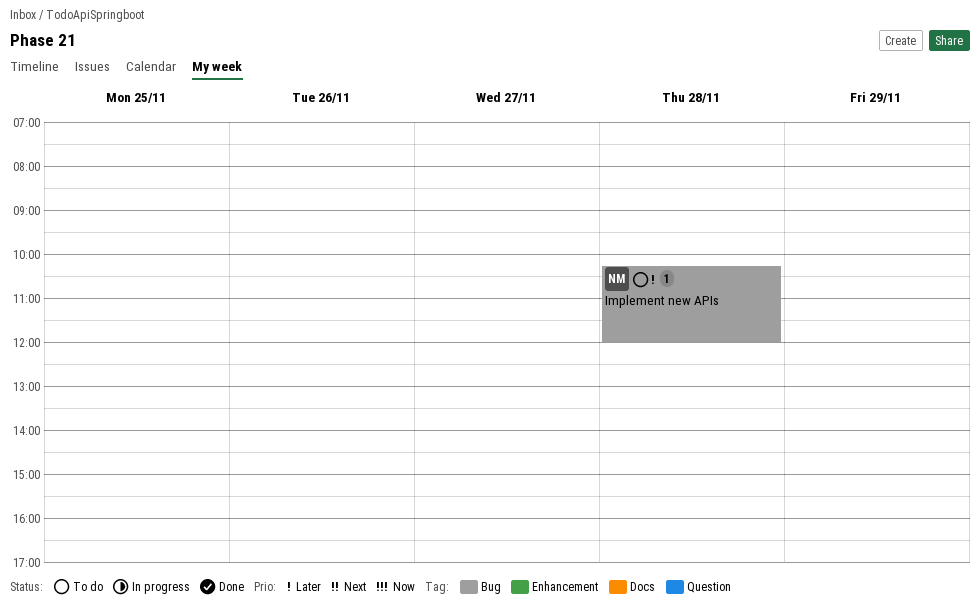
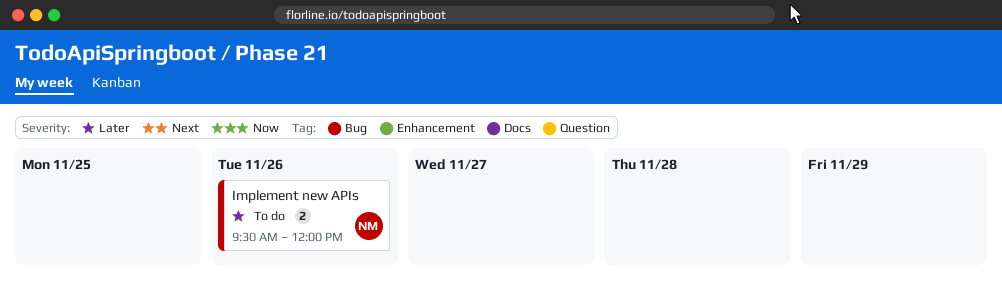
Implement new APIs, estimate: 1 -> 2
Implement new APIs, day: Nov 28 -> Nov 26
Implement new APIs, begins: 10:15 -> 09:30

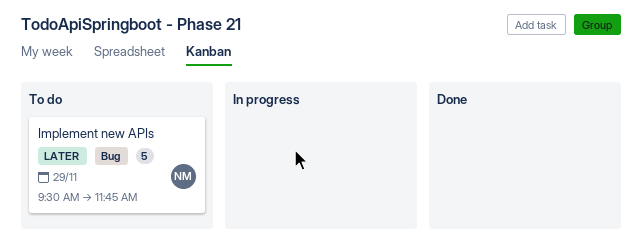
Implement new APIs, estimate: 2 -> 5
Implement new APIs, day: Nov 26 -> Nov 29
Implement new APIs, ends: 12:00 -> 11:45

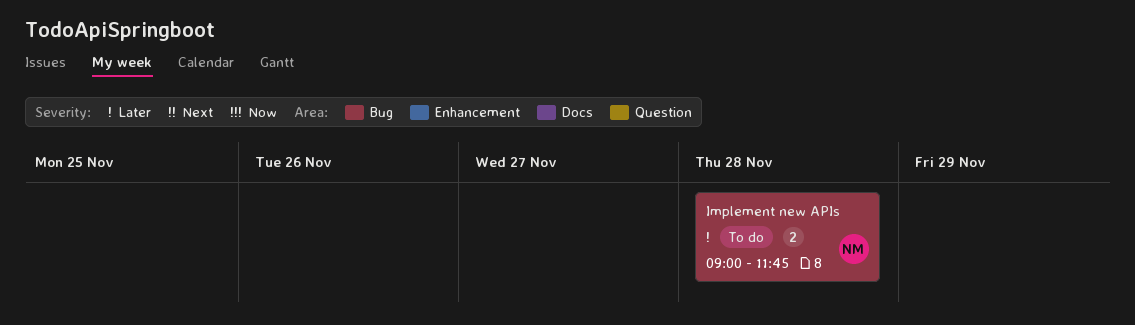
Implement new APIs, estimate: 5 -> 2
Implement new APIs, day: Nov 29 -> Nov 28
Implement new APIs, begins: 09:30 -> 09:00

